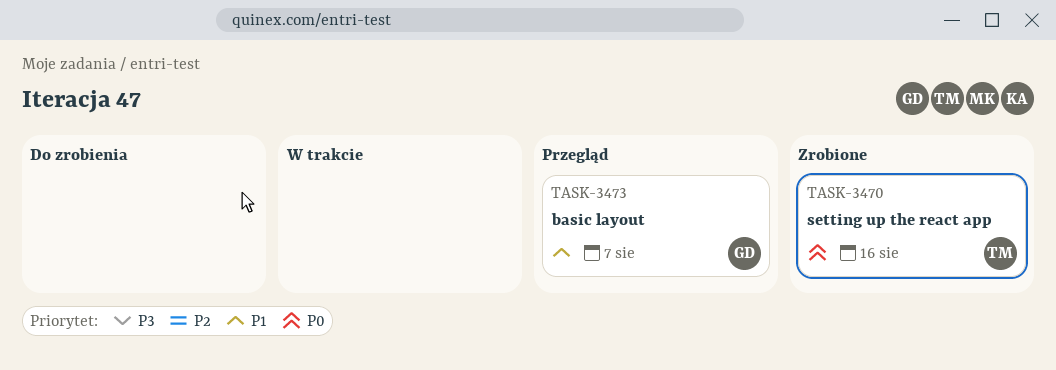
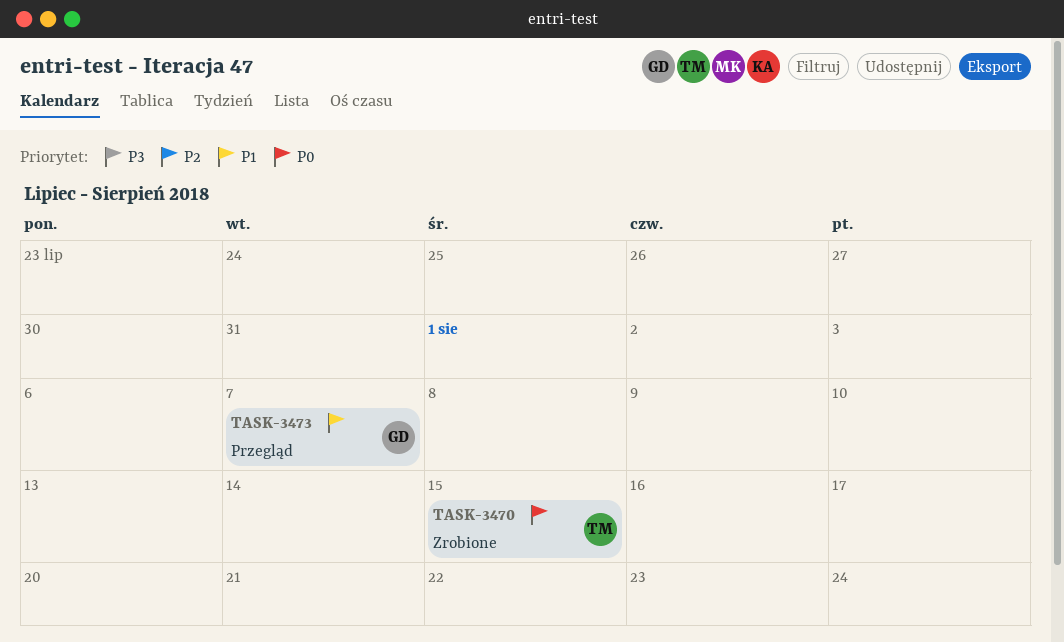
TASK-3470, due: Aug 16 -> Aug 15

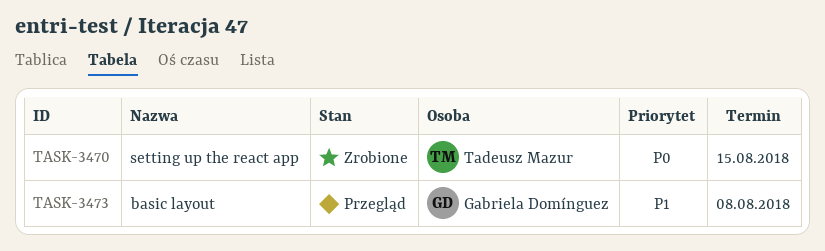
TASK-3473, due: Aug 7 -> Aug 8

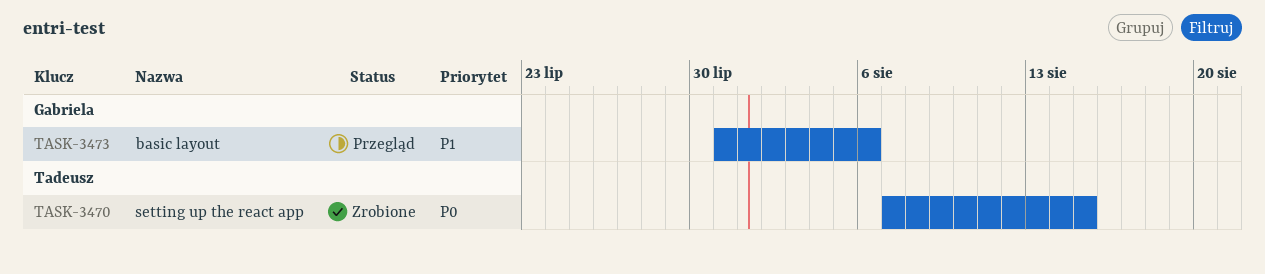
TASK-3473, due: Aug 8 -> Aug 6

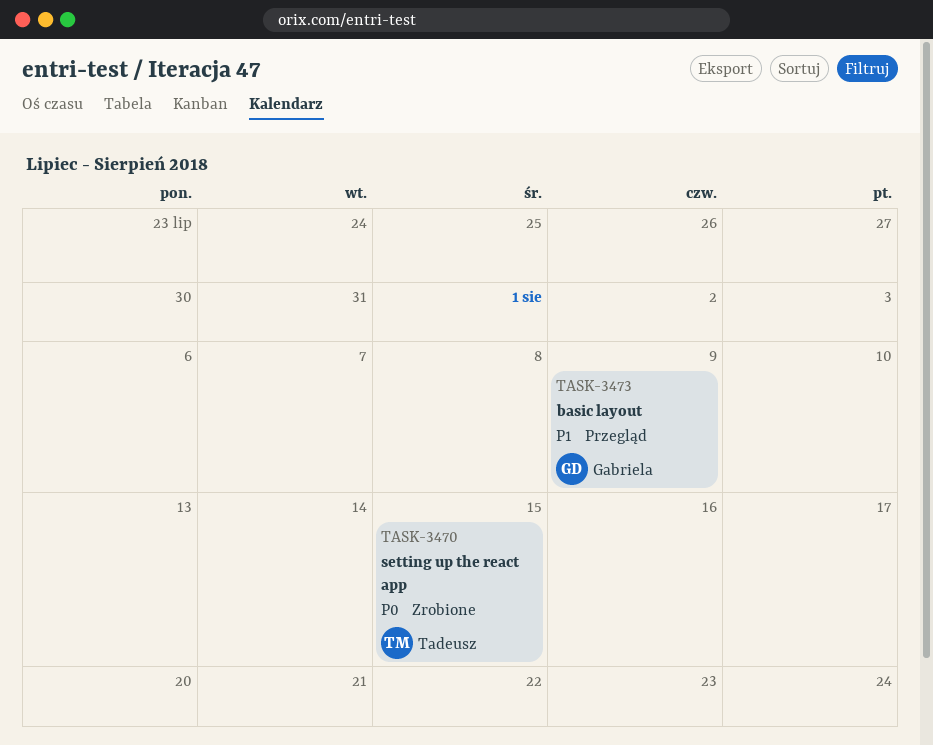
TASK-3473, due: Aug 6 -> Aug 9

